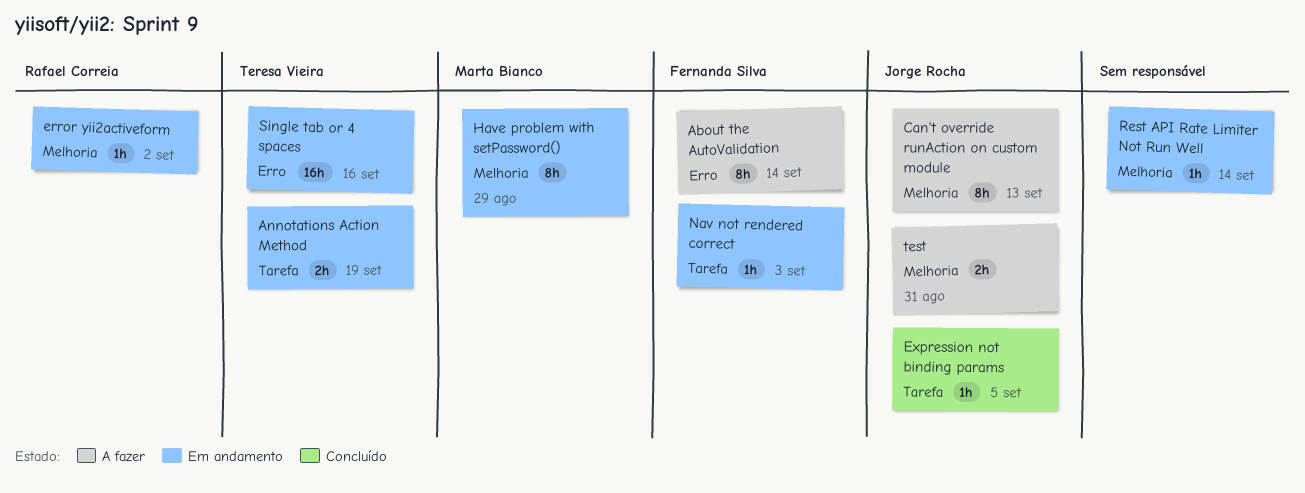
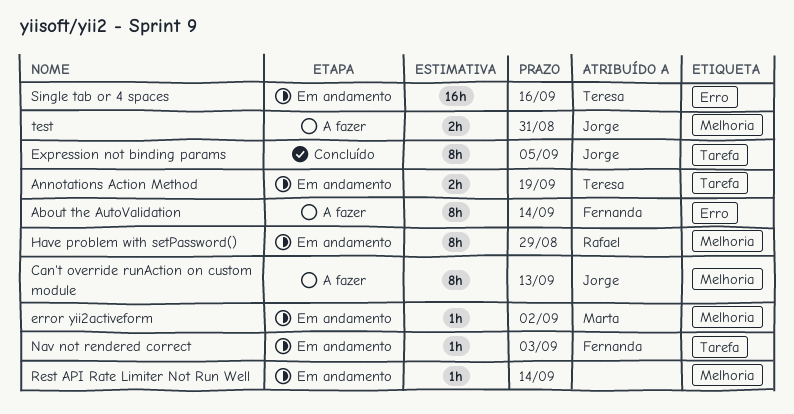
error yii2activeform, owner: Rafael Correia -> Marta Bianco
Expression not binding params, estimate: 1h -> 8h
Have problem with setPassword(), owner: Marta Bianco -> Rafael Correia

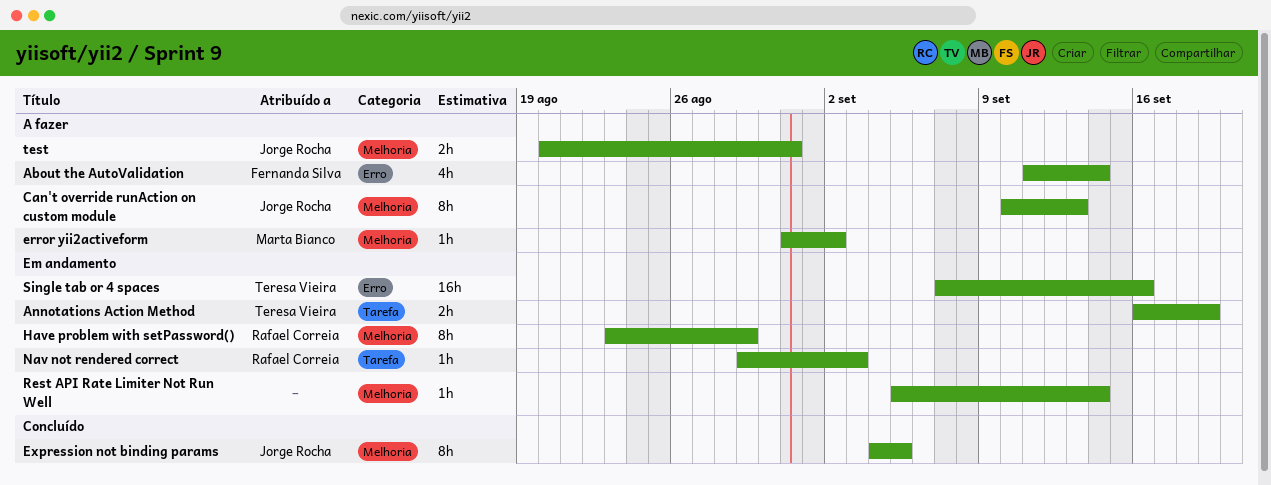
About the AutoValidation, estimate: 8h -> 4h
error yii2activeform, status: Em andamento -> A fazer
Expression not binding params, label: Tarefa -> Melhoria
Nav not rendered correct, owner: Fernanda Silva -> Rafael Correia

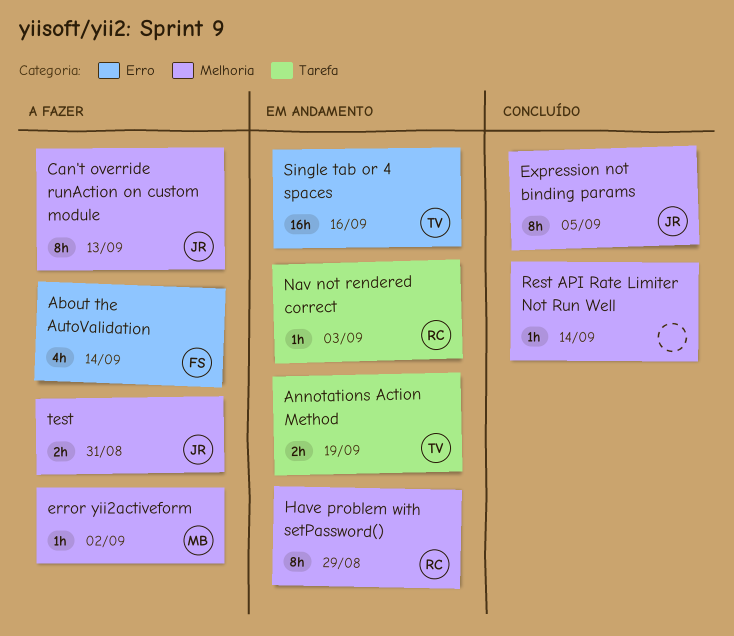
Rest API Rate Limiter Not Run Well, status: Em andamento -> Concluído

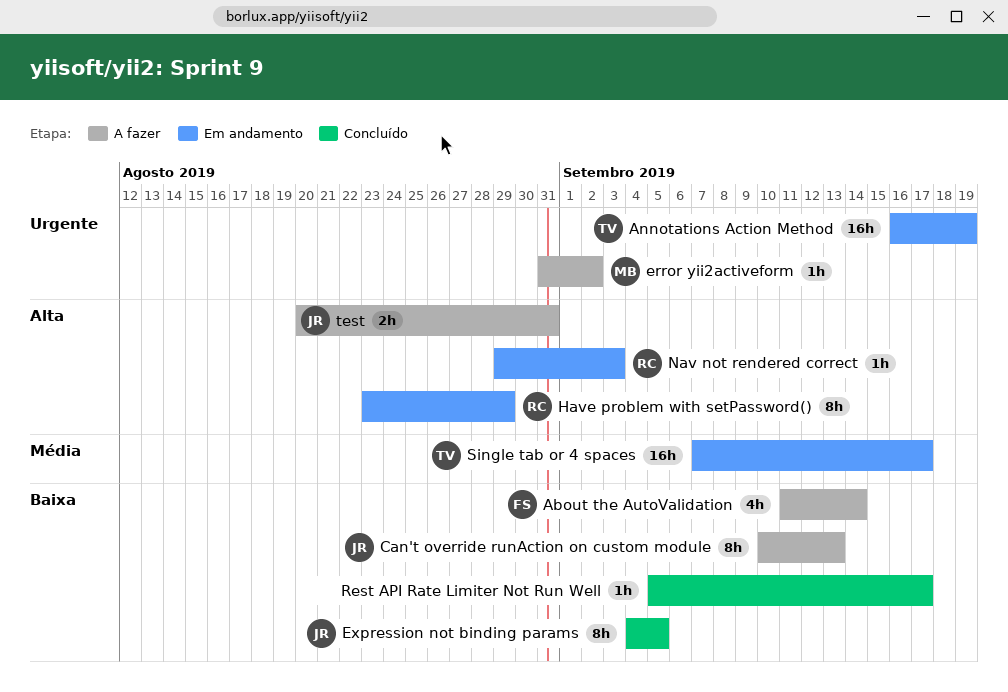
Annotations Action Method, estimate: 2h -> 16h
Rest API Rate Limiter Not Run Well, due: Sep 14 -> Sep 17
Single tab or 4 spaces, due: Sep 16 -> Sep 17

